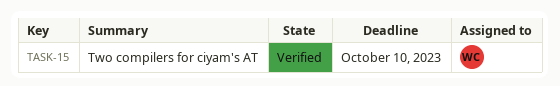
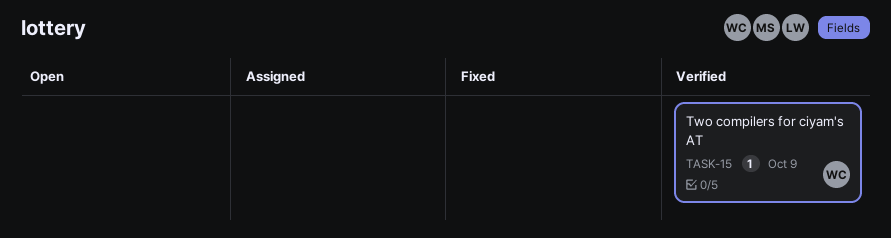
TASK-15, due: Oct 10 -> Oct 9

